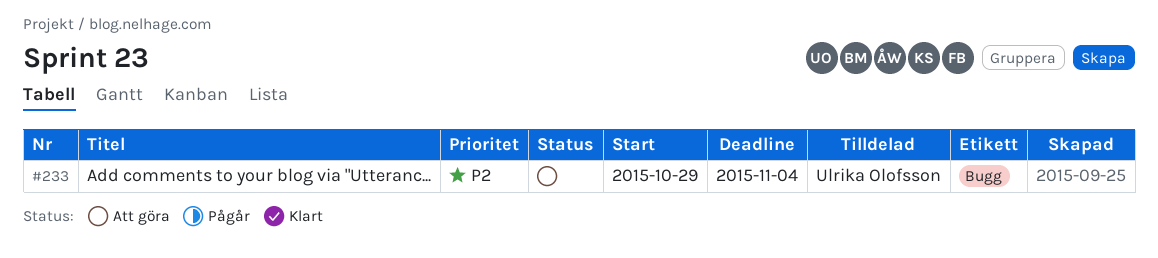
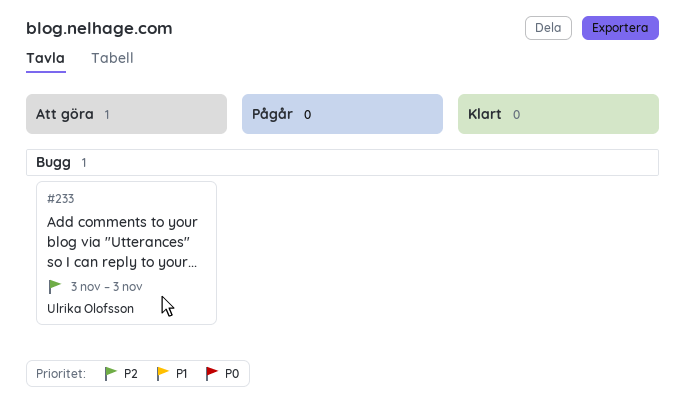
#233, start: Oct 29 -> Nov 3
#233, due: Nov 4 -> Nov 3

